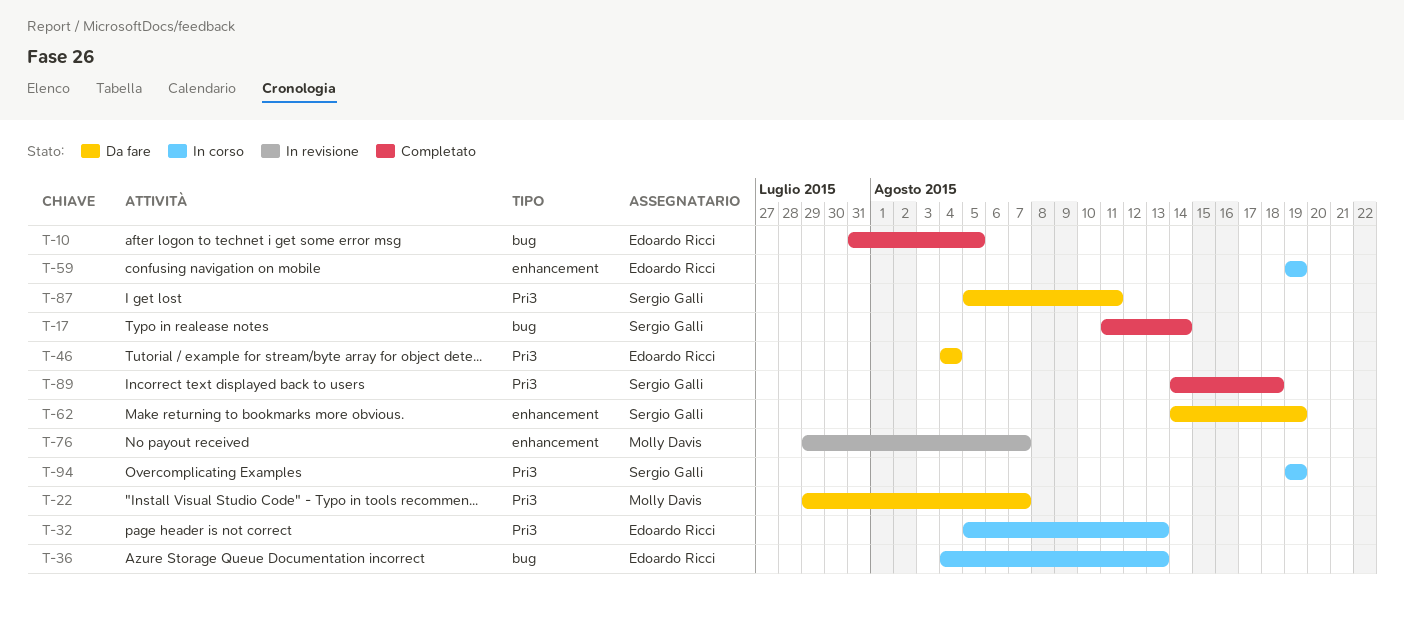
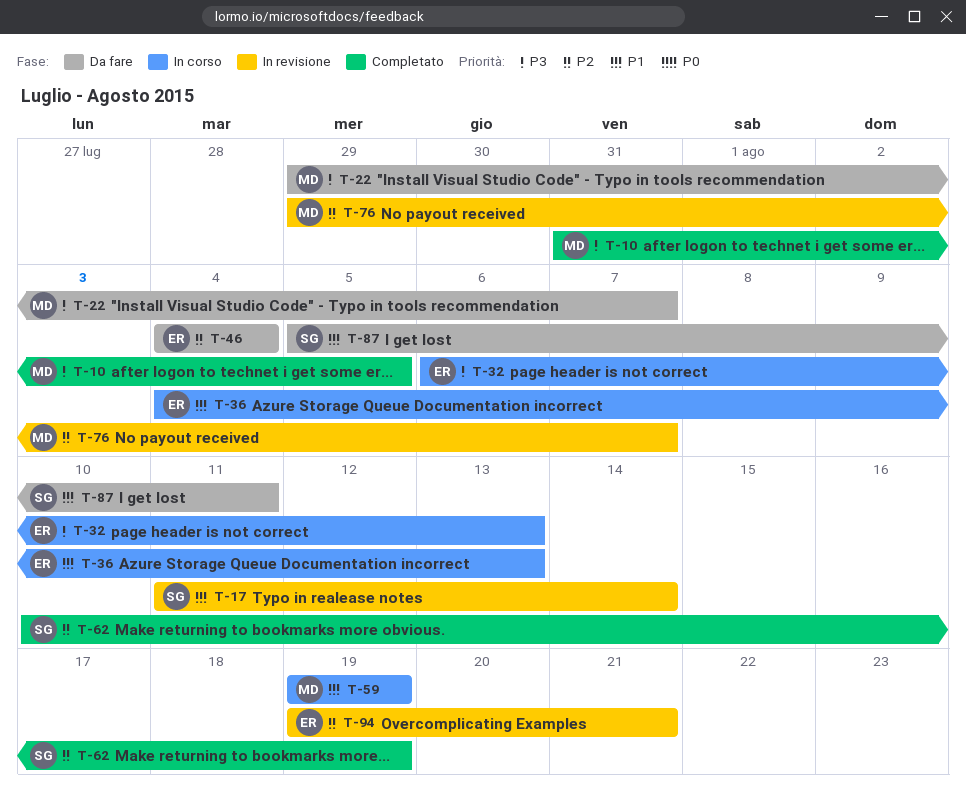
T-10, owner: Edoardo Ricci -> Molly Davis
T-17, status: Completato -> In revisione
T-32, start: Aug 5 -> Aug 6
T-59, owner: Edoardo Ricci -> Molly Davis
T-62, status: Da fare -> Completato
T-62, start: Aug 14 -> Aug 10
T-89: present -> none
T-94, status: In corso -> In revisione
T-94, owner: Sergio Galli -> Edoardo Ricci
T-94, due: Aug 19 -> Aug 21

